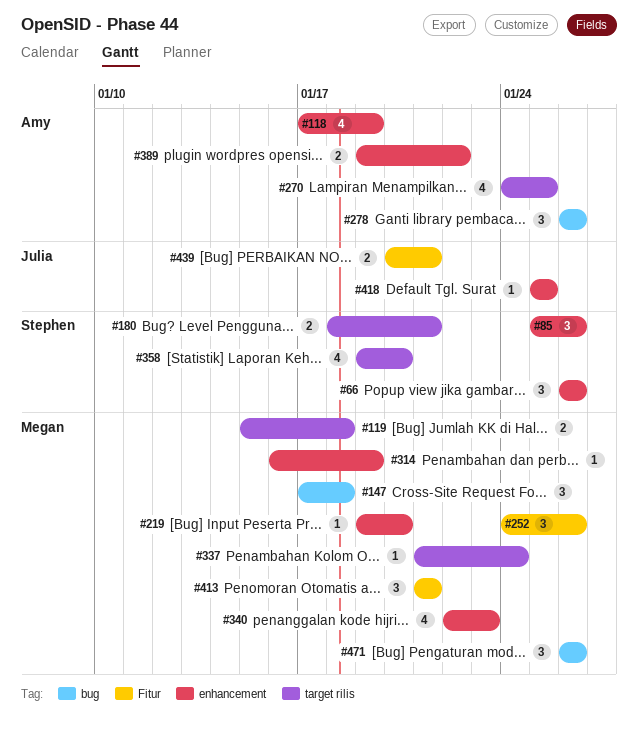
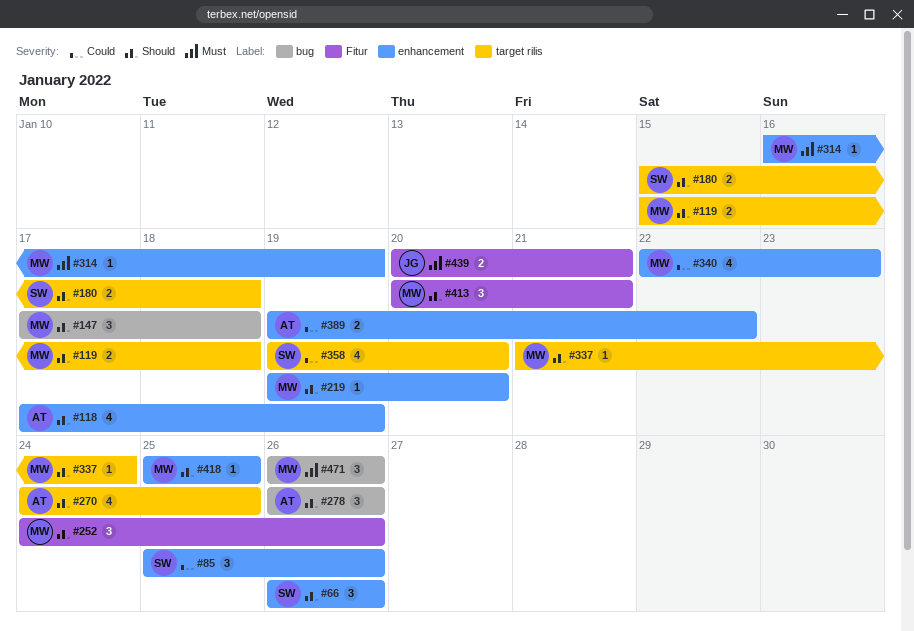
#180, start: Jan 18 -> Jan 15
#180, due: Jan 21 -> Jan 18
#413, start: Jan 21 -> Jan 20
#418, owner: Julia -> Megan

